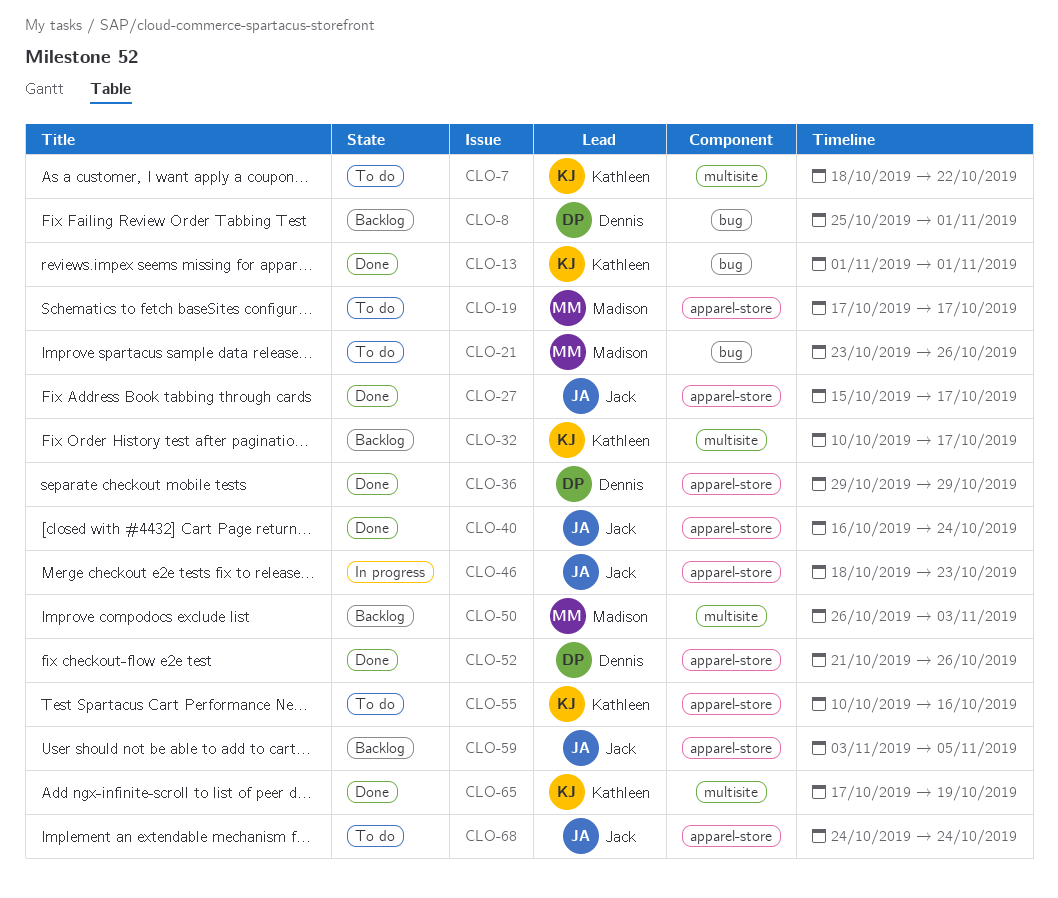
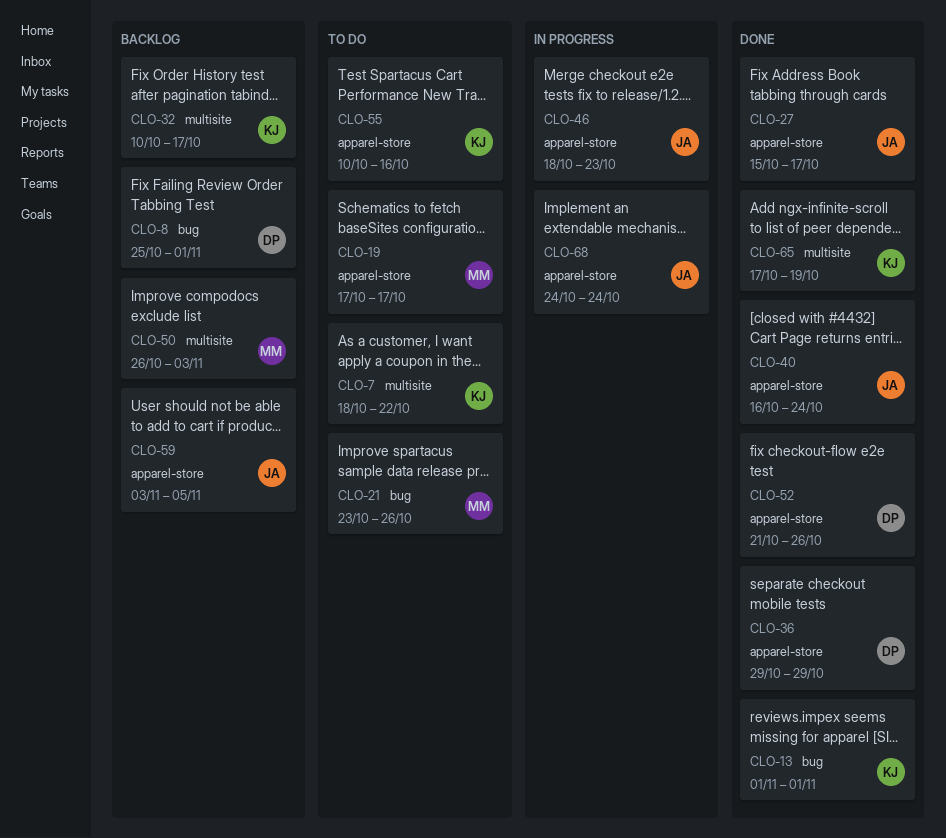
CLO-68, status: To do -> In progress

